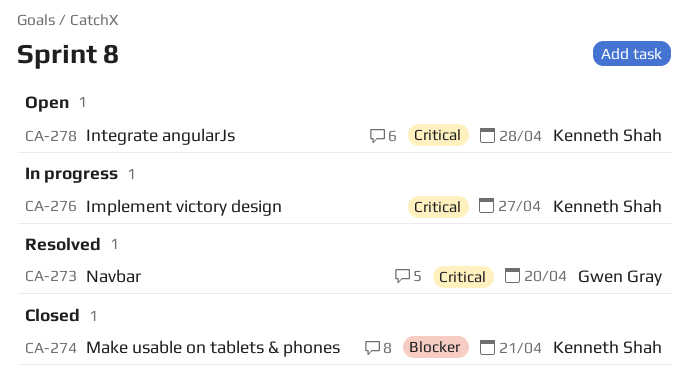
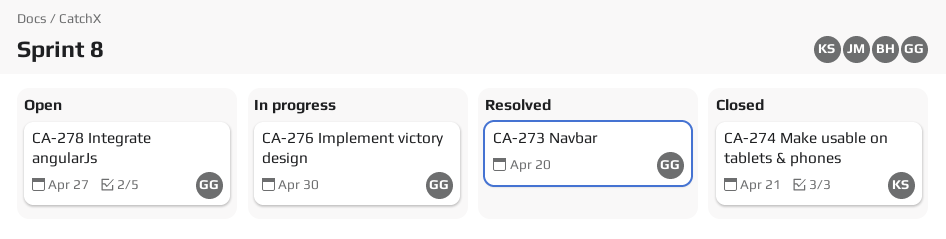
CA-276, owner: Kenneth Shah -> Gwen Gray
CA-276, due: Apr 27 -> Apr 30
CA-278, owner: Kenneth Shah -> Gwen Gray
CA-278, due: Apr 28 -> Apr 27

